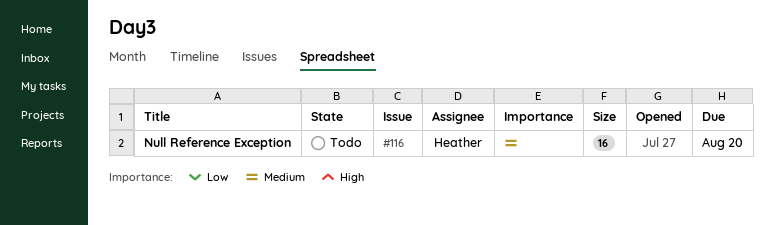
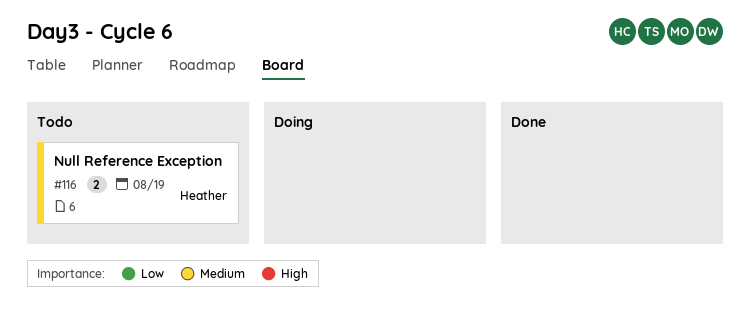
#116, estimate: 16 -> 2
#116, due: Aug 20 -> Aug 19

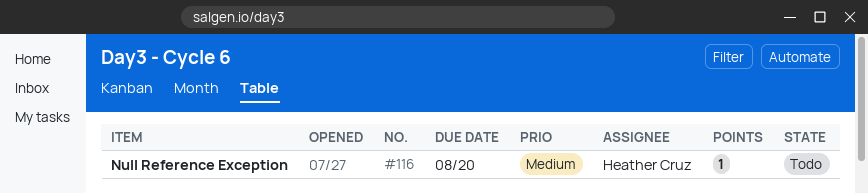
#116, estimate: 2 -> 1
#116, due: Aug 19 -> Aug 20

